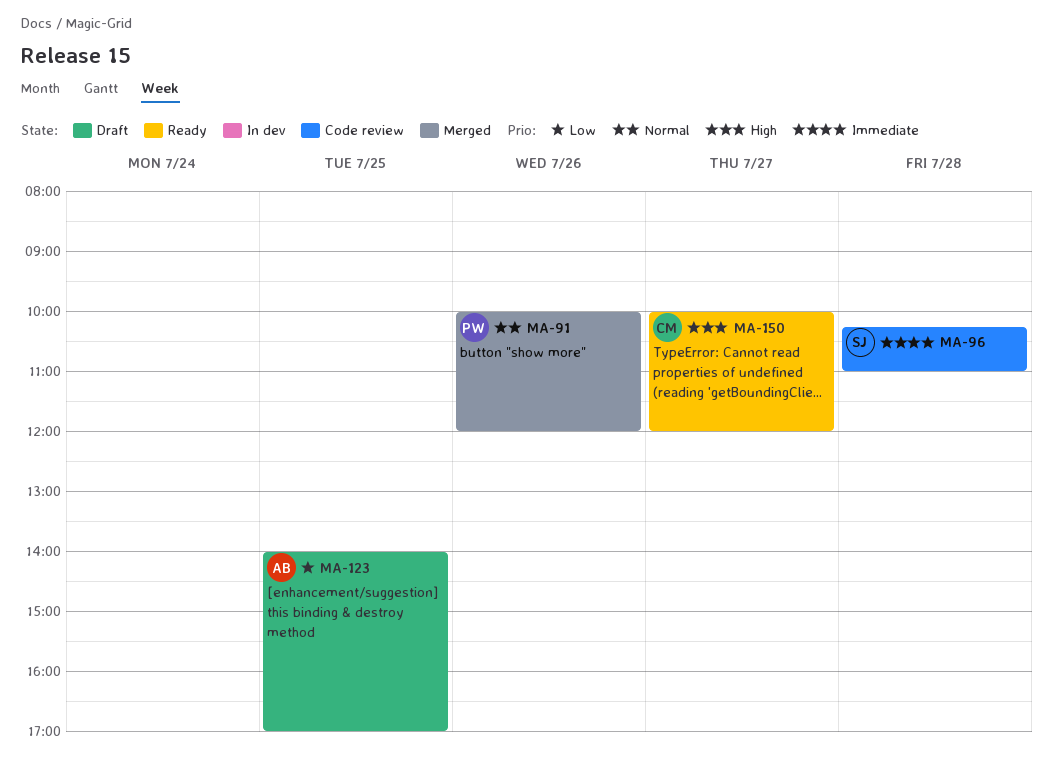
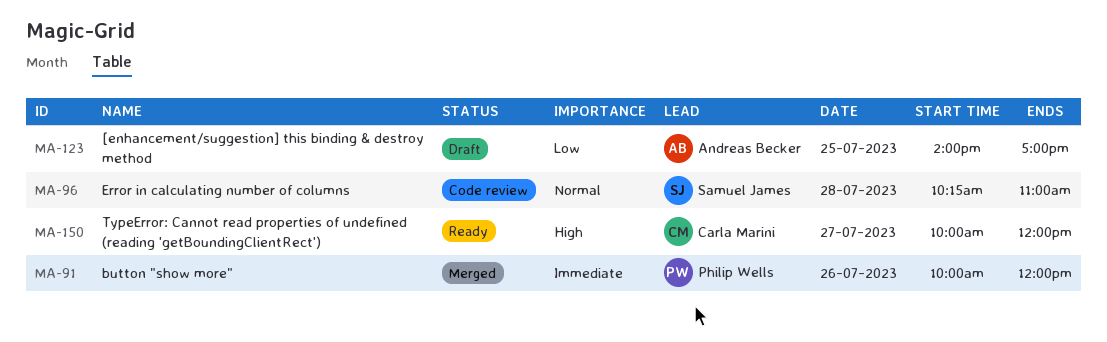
MA-91, priority: Normal -> Immediate
MA-96, priority: Immediate -> Normal

